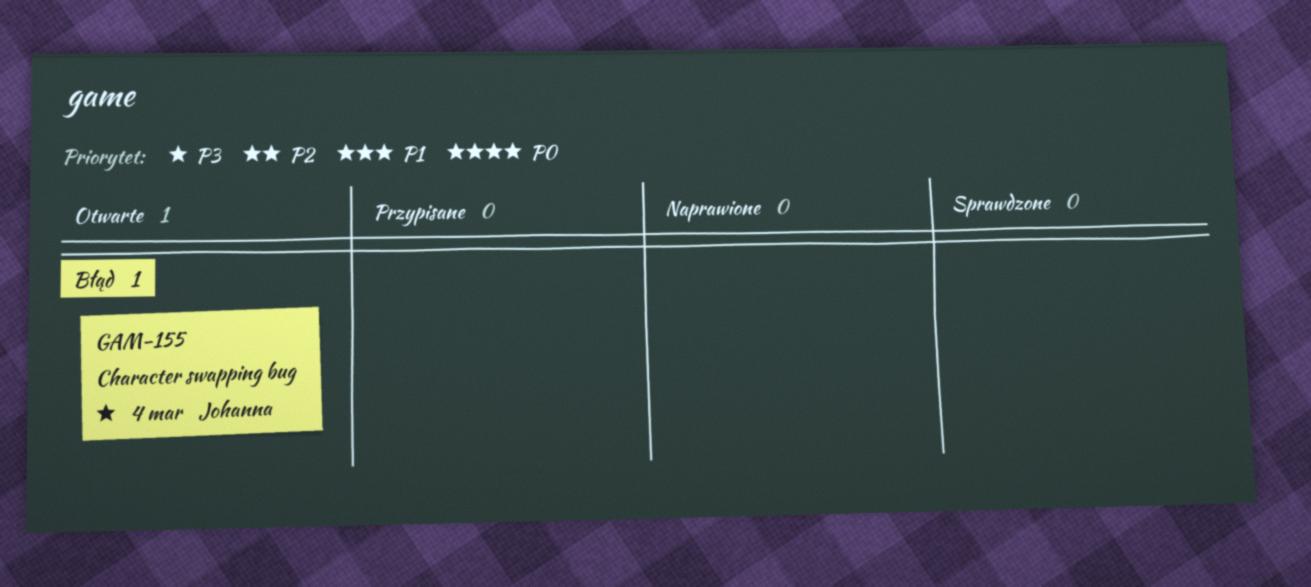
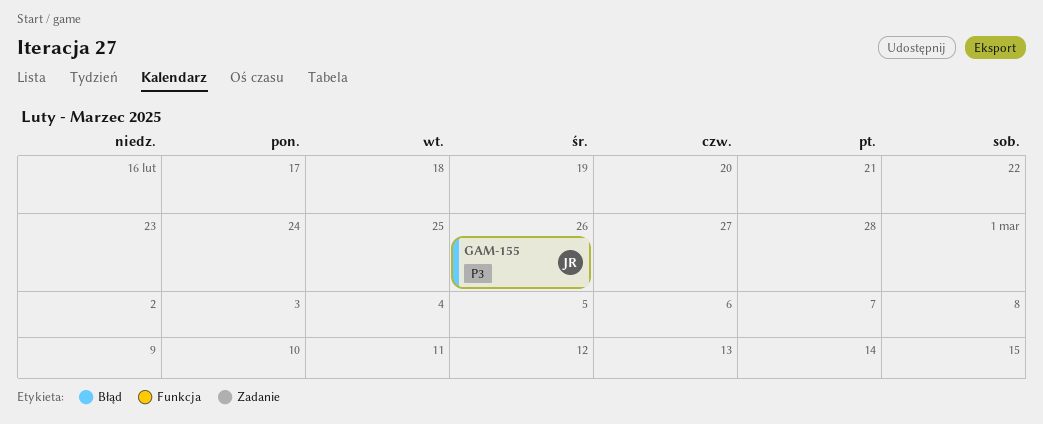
GAM-155, due: Mar 4 -> Feb 26

